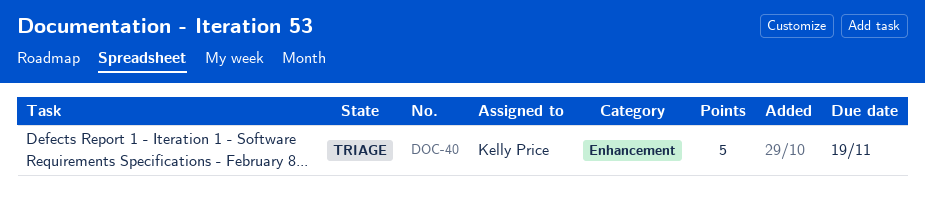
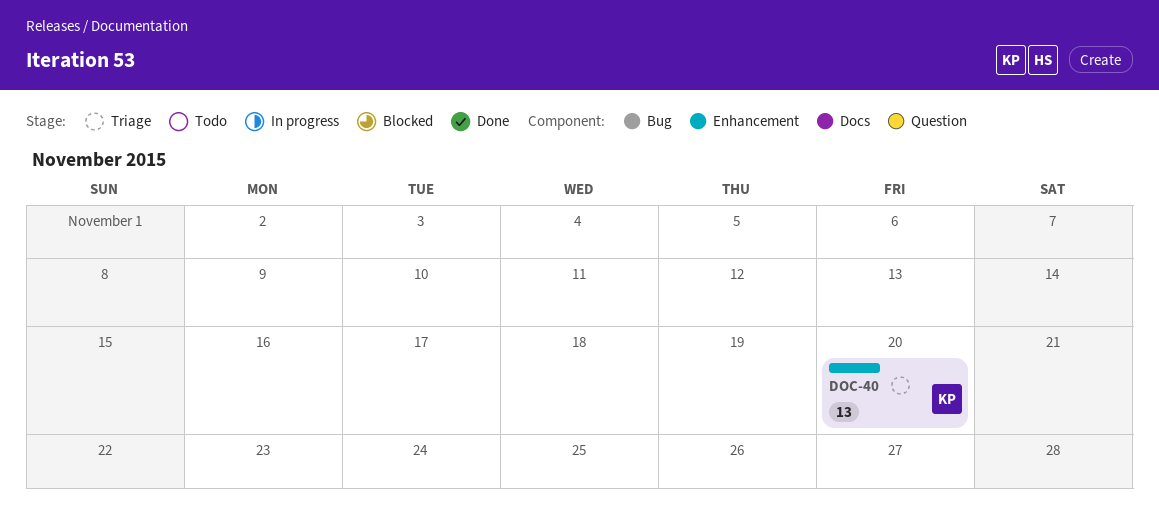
DOC-40, estimate: 5 -> 13
DOC-40, due: Nov 19 -> Nov 20

